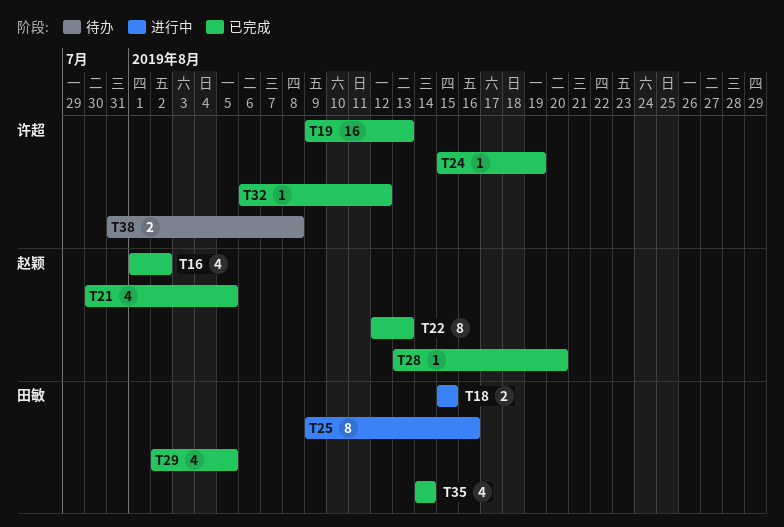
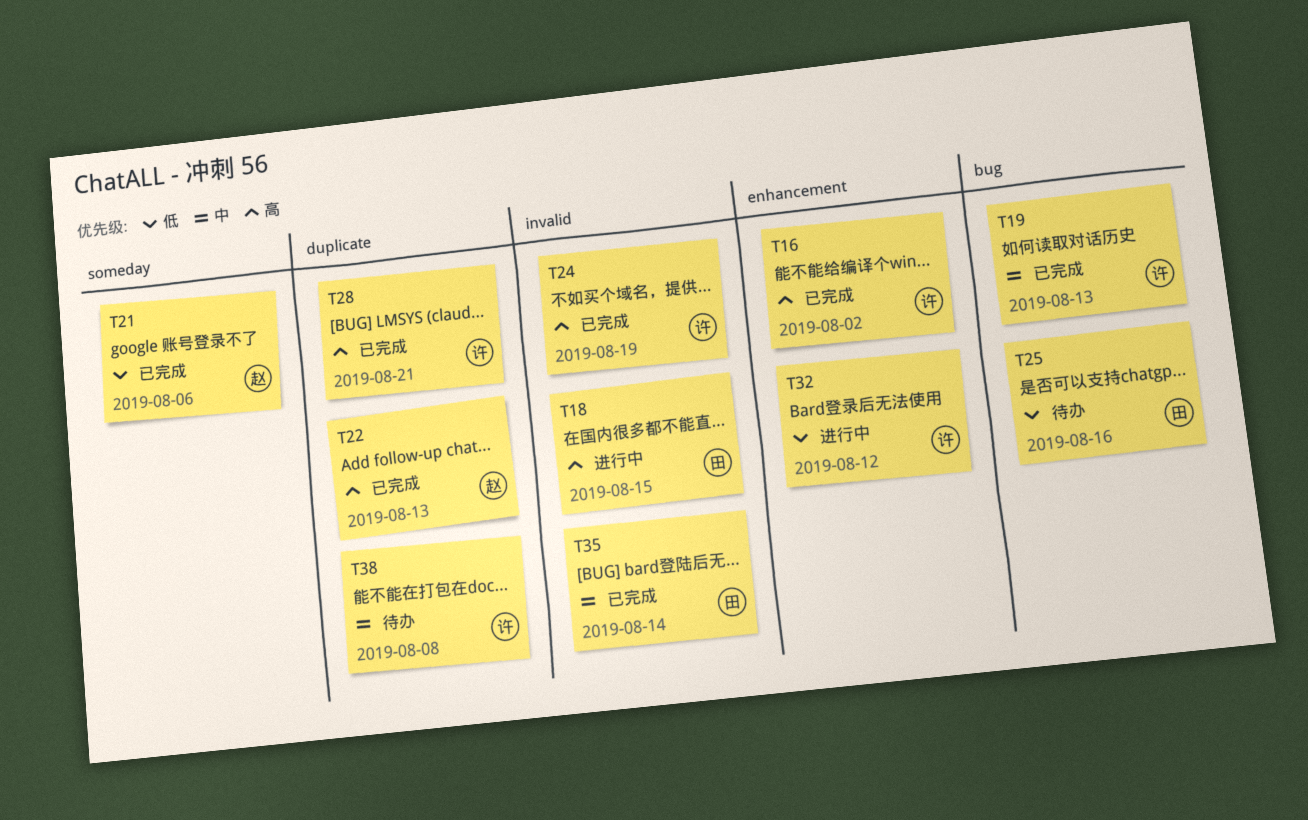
T16, owner: 赵颖 -> 许超
T21, due: Aug 5 -> Aug 6
T25, status: 进行中 -> 待办
T28, owner: 赵颖 -> 许超
T28, due: Aug 20 -> Aug 21
T29: present -> none
T32, status: 已完成 -> 进行中

